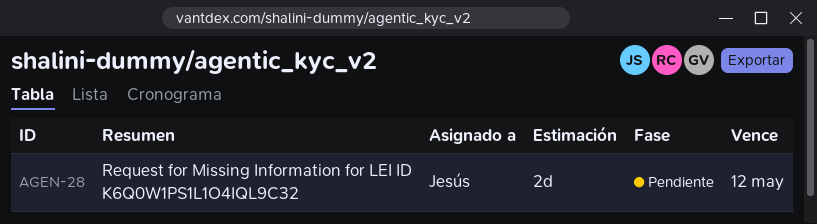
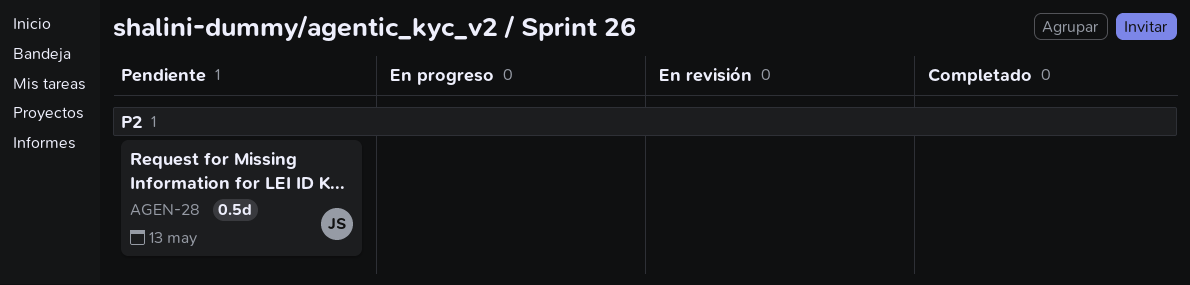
AGEN-28, estimate: 2d -> 0.5d
AGEN-28, due: May 12 -> May 13

